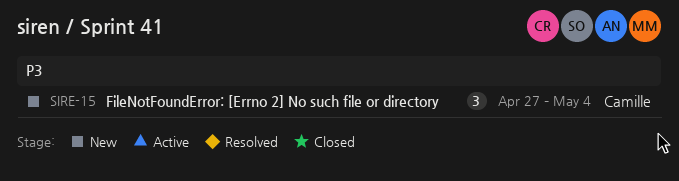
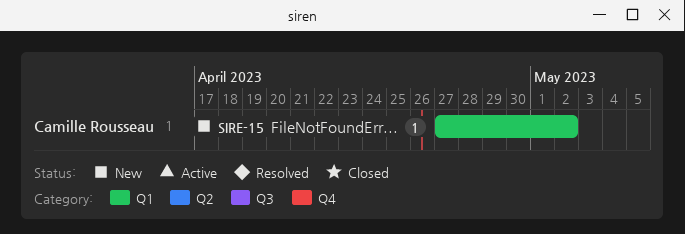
SIRE-15, estimate: 3 -> 1
SIRE-15, due: May 4 -> May 2

